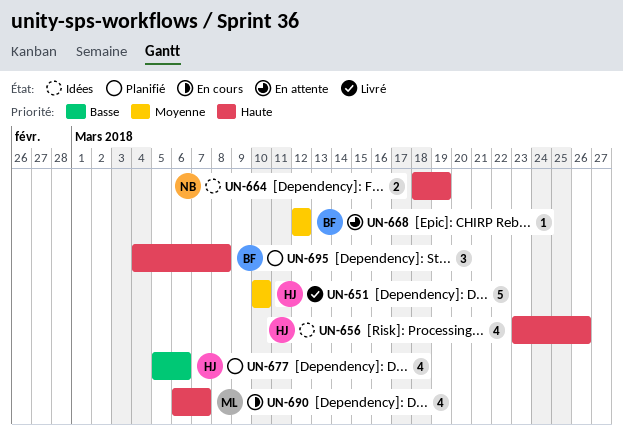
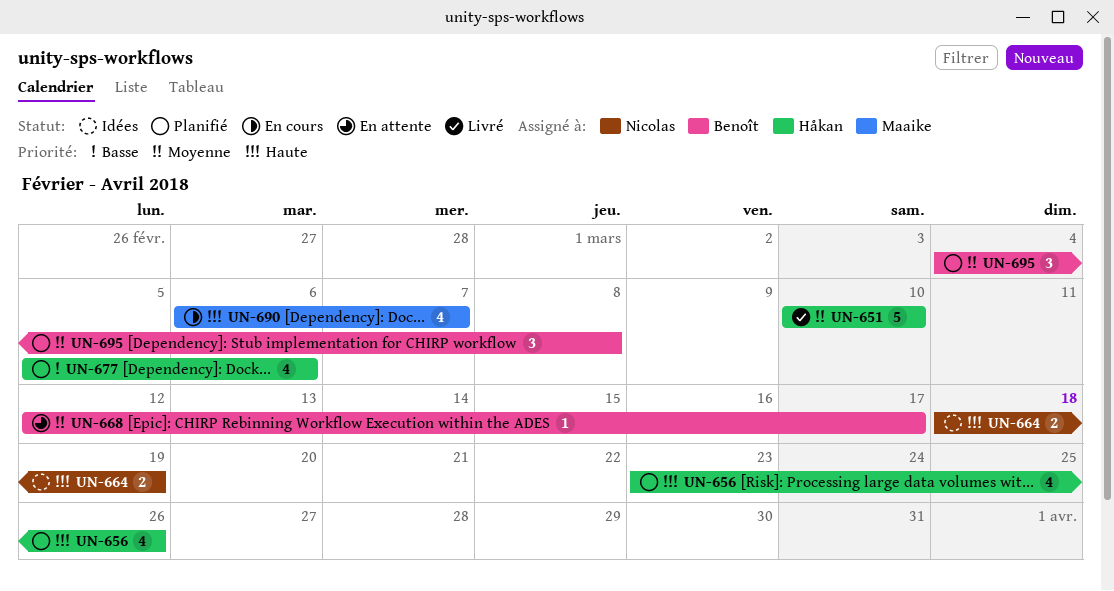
UN-656, status: Idées -> Planifié
UN-668, due: Mar 12 -> Mar 17
UN-695, priority: Haute -> Moyenne

